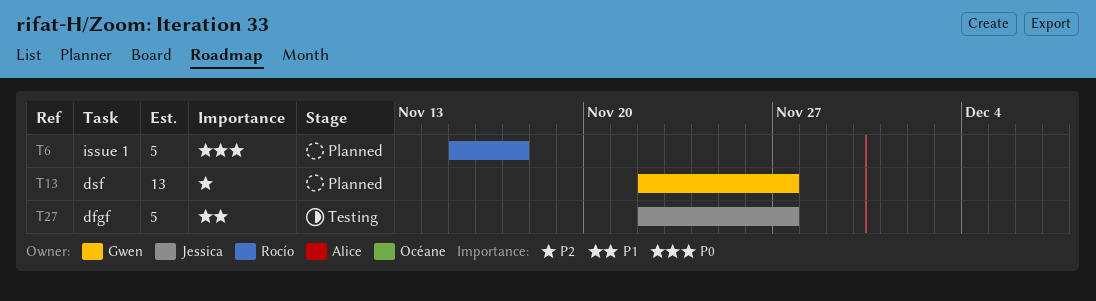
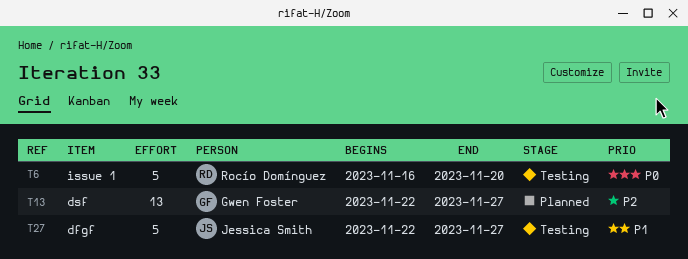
T6, status: Planned -> Testing
T6, start: Nov 15 -> Nov 16
T6, due: Nov 17 -> Nov 20

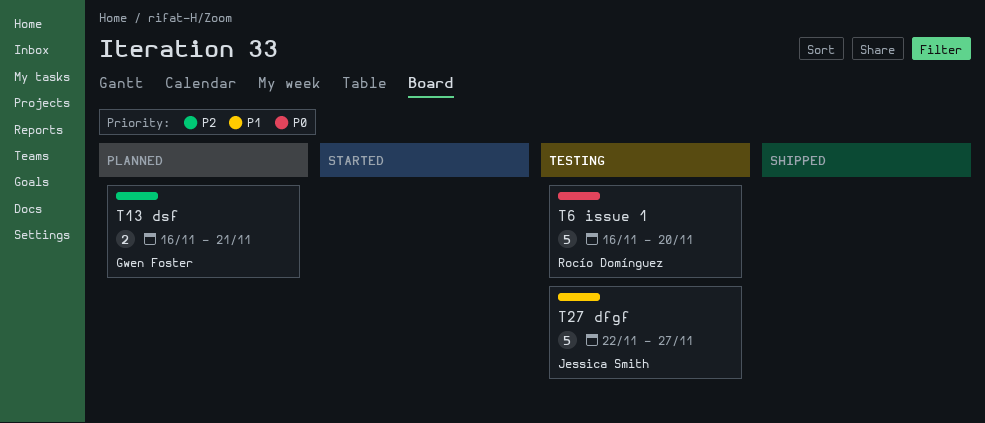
T13, estimate: 13 -> 2
T13, start: Nov 22 -> Nov 16
T13, due: Nov 27 -> Nov 21

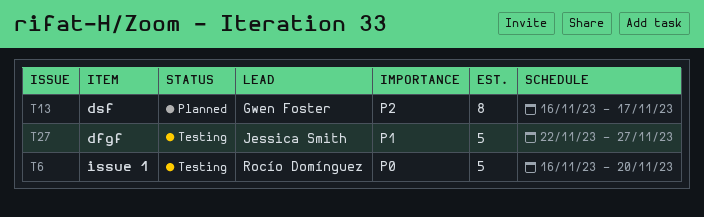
T13, estimate: 2 -> 8
T13, due: Nov 21 -> Nov 17

